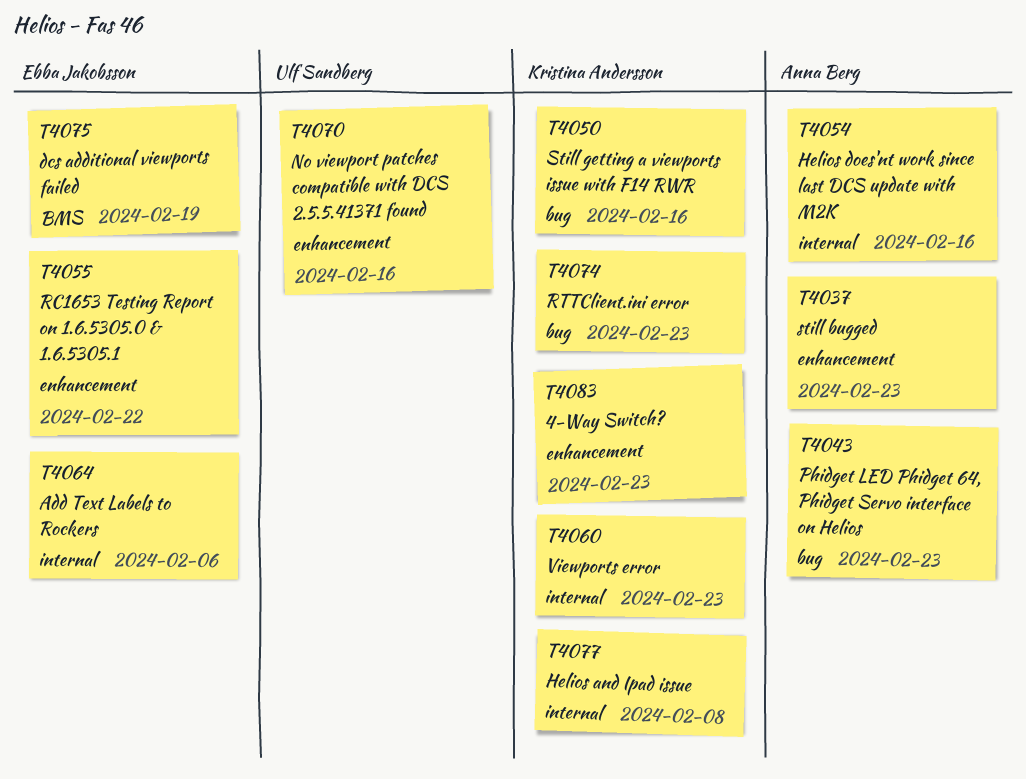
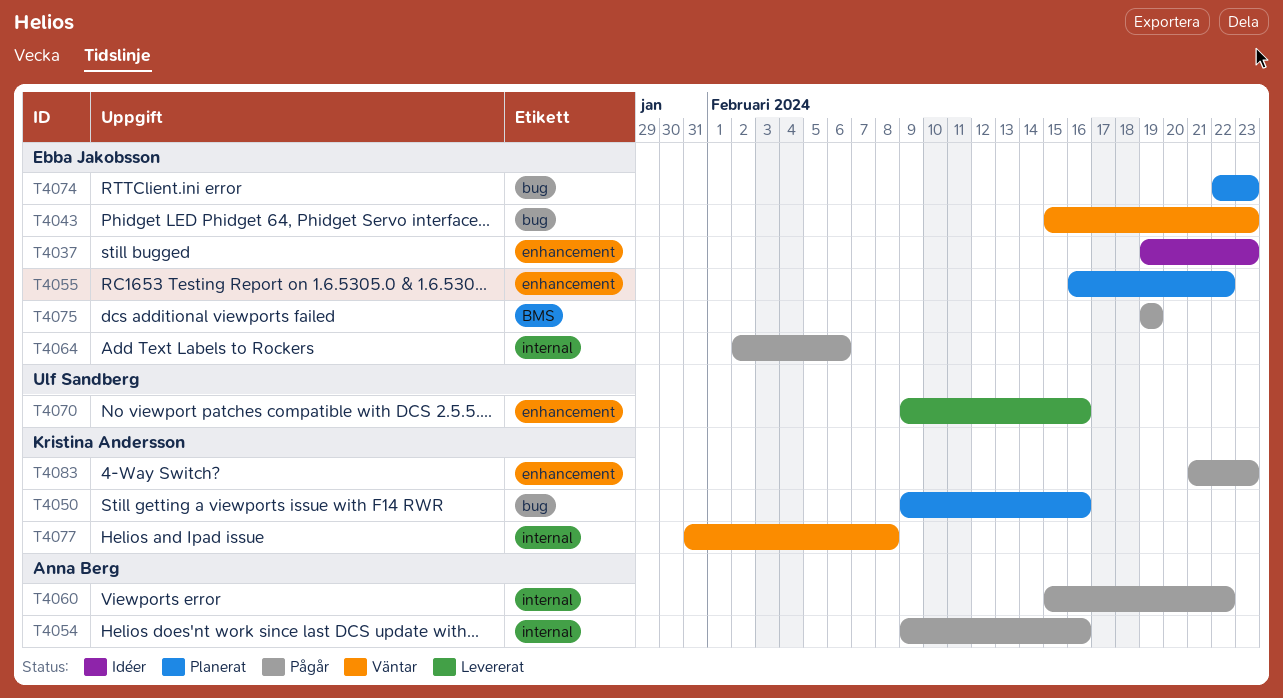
T4037, owner: Anna Berg -> Ebba Jakobsson
T4043, owner: Anna Berg -> Ebba Jakobsson
T4060, owner: Kristina Andersson -> Anna Berg
T4060, due: Feb 23 -> Feb 22
T4074, owner: Kristina Andersson -> Ebba Jakobsson

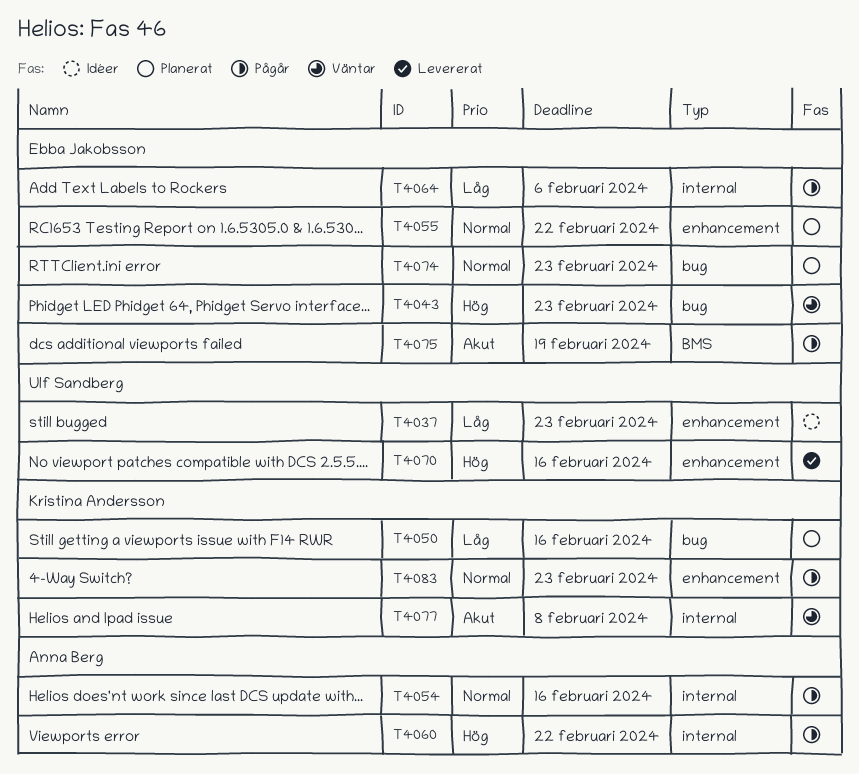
T4037, owner: Ebba Jakobsson -> Ulf Sandberg

